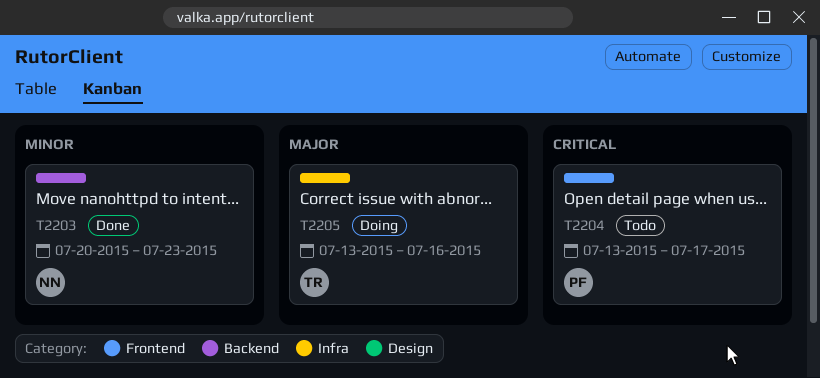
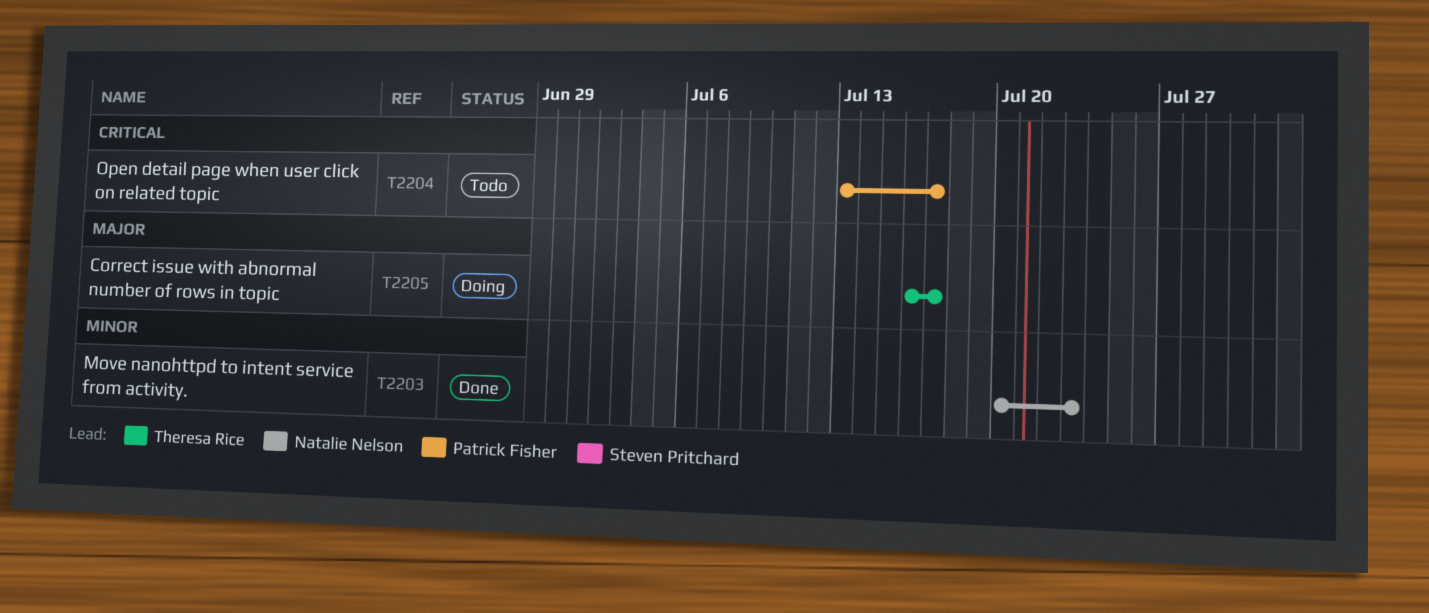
T2205, start: Jul 13 -> Jul 16
T2205, due: Jul 16 -> Jul 17

